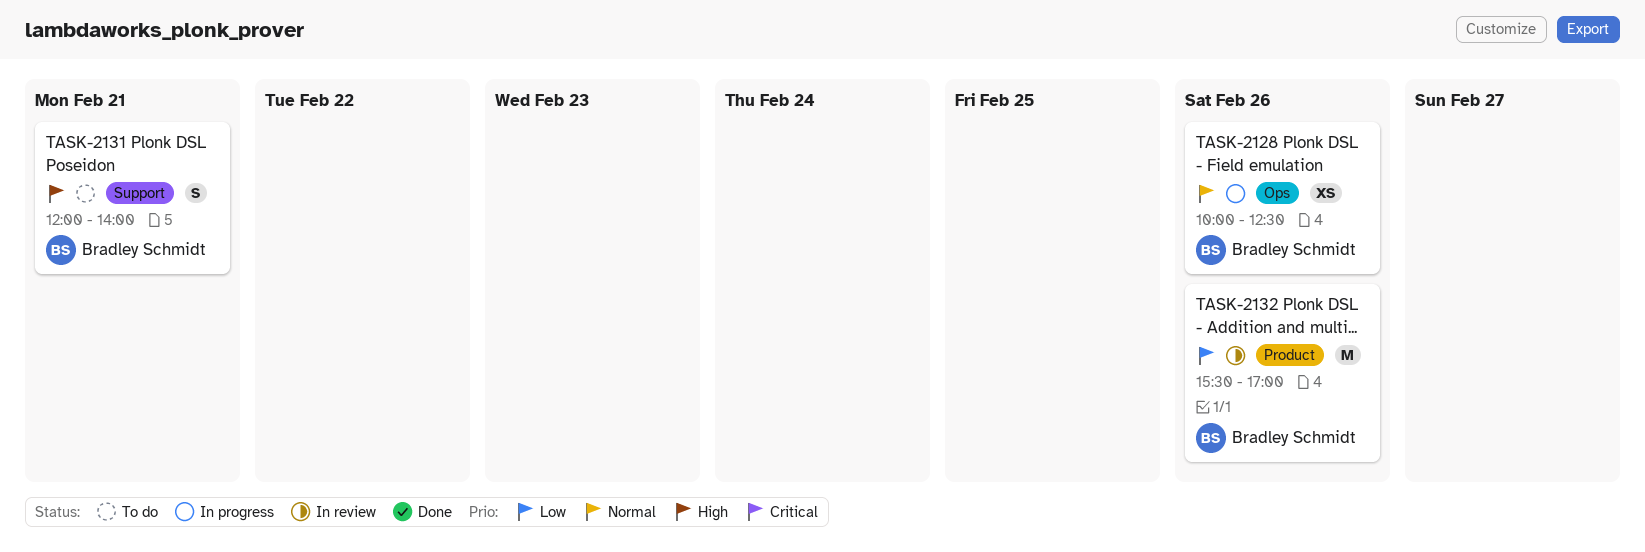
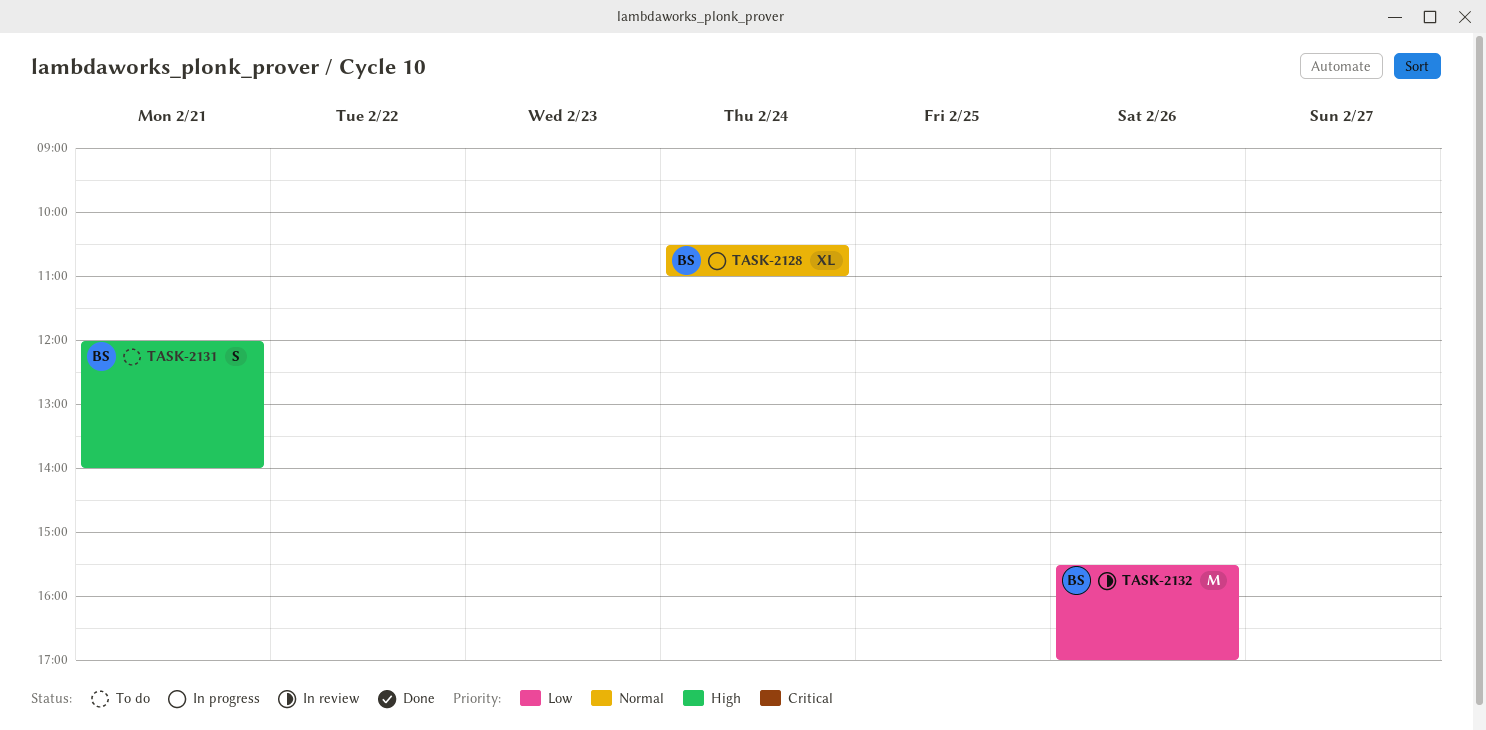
TASK-2128, estimate: XS -> XL
TASK-2128, day: Feb 26 -> Feb 24
TASK-2128, begins: 10:00 -> 10:30
TASK-2128, ends: 12:30 -> 11:00

